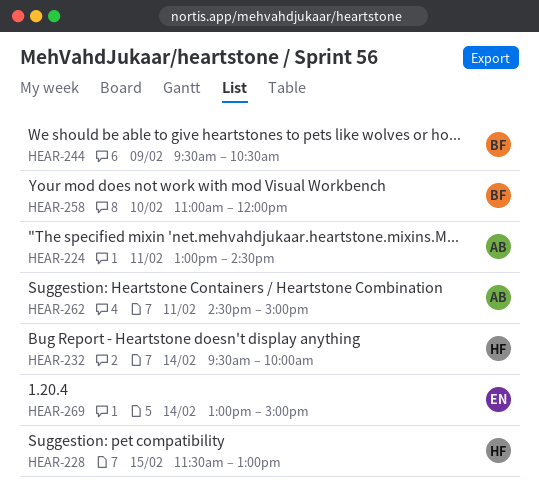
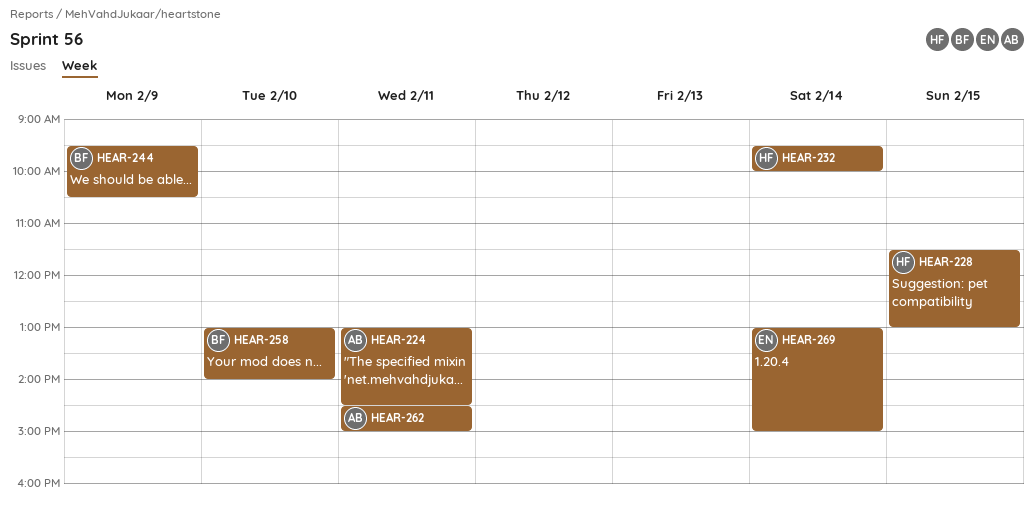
HEAR-258, begins: 11:00 -> 13:00
HEAR-258, ends: 12:00 -> 14:00

